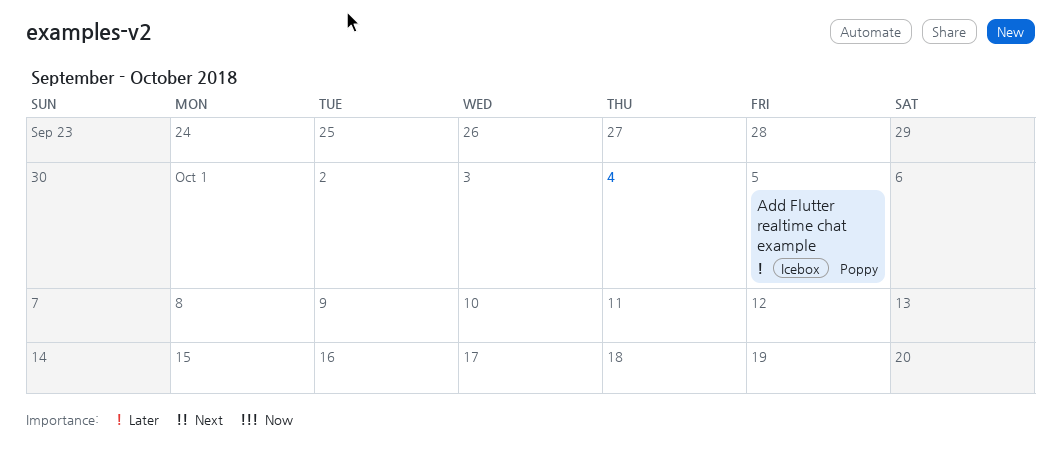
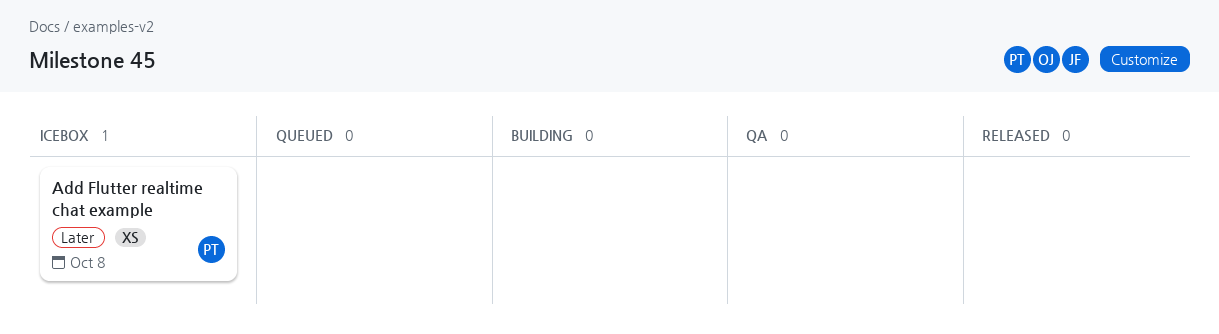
Add Flutter realtime chat example, due: Oct 5 -> Oct 8

